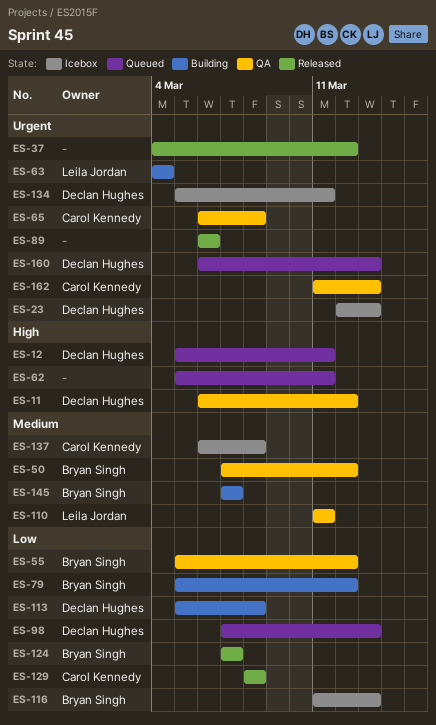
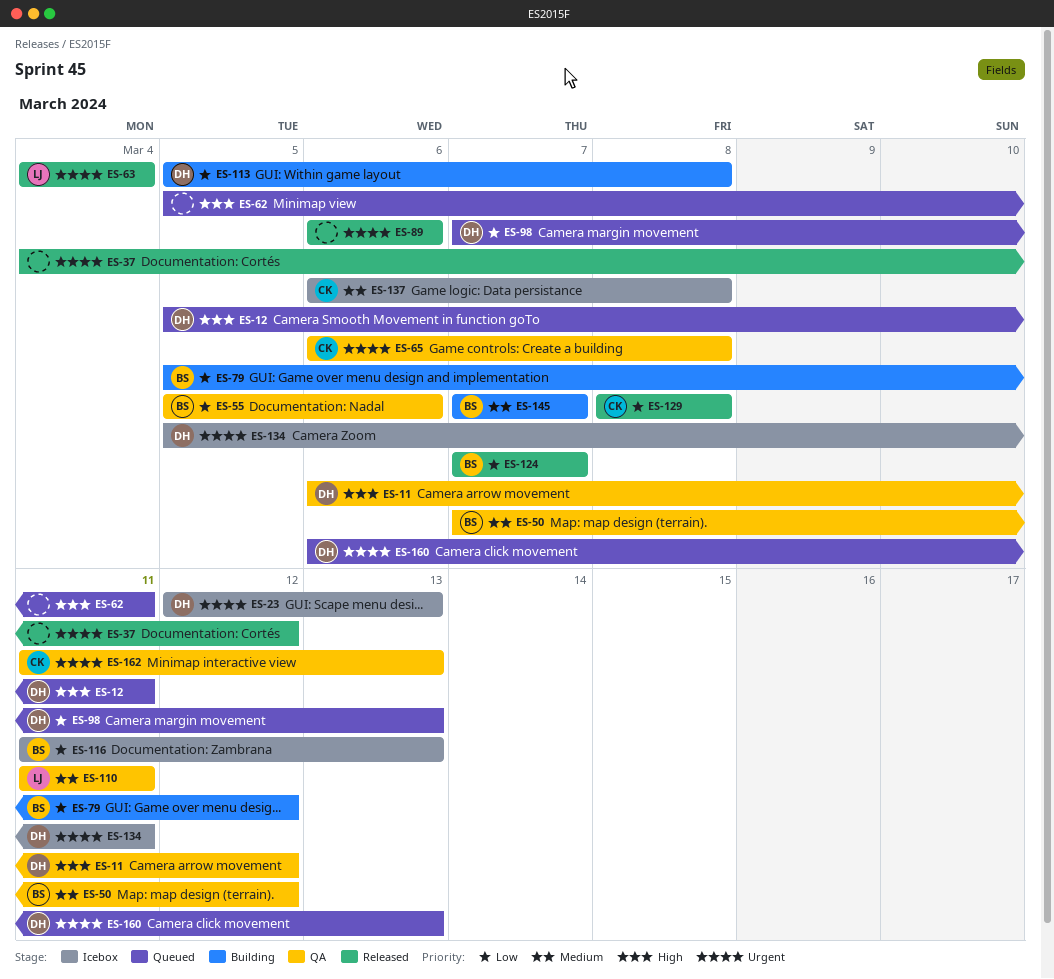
ES-55, due: Mar 12 -> Mar 6
ES-63, status: Building -> Released

